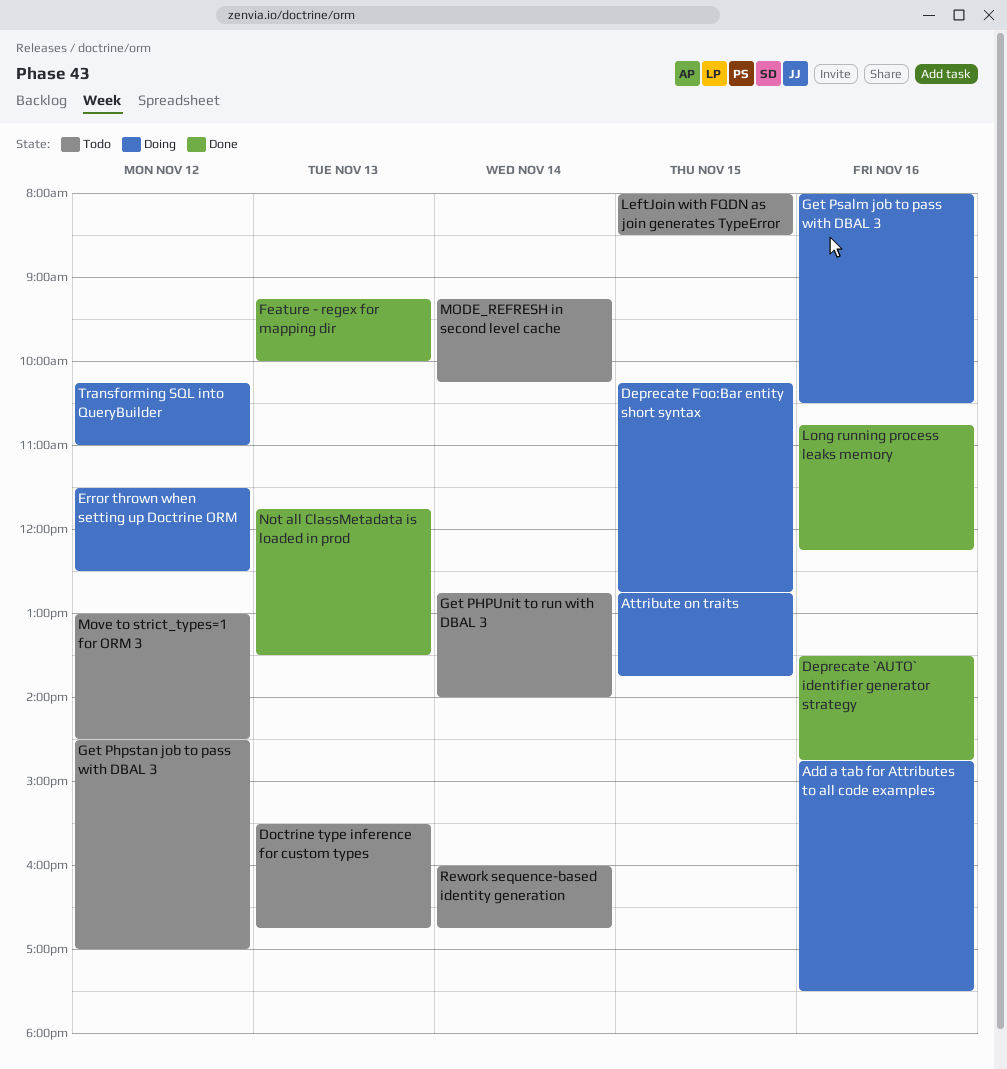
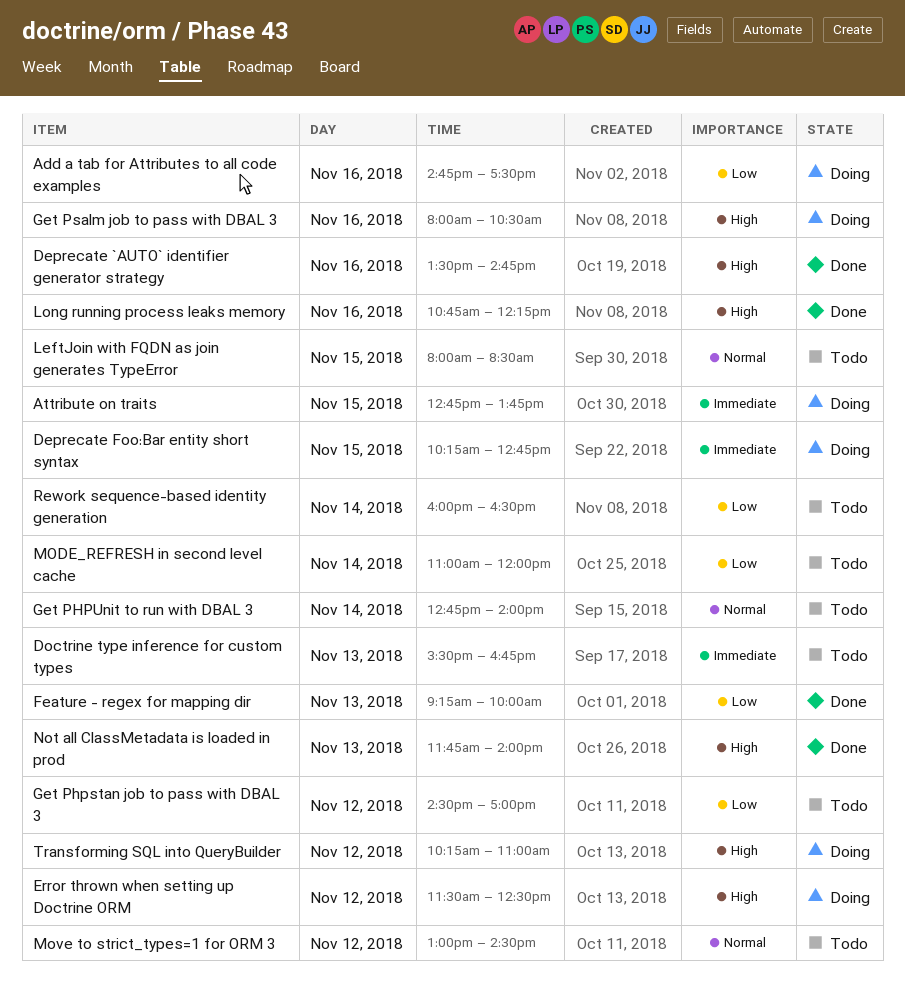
MODE_REFRESH in second level cache, begins: 09:15 -> 11:00
MODE_REFRESH in second level cache, ends: 10:15 -> 12:00
Not all ClassMetadata is loaded in prod, ends: 13:30 -> 14:00
Rework sequence-based identity generation, ends: 16:45 -> 16:30

